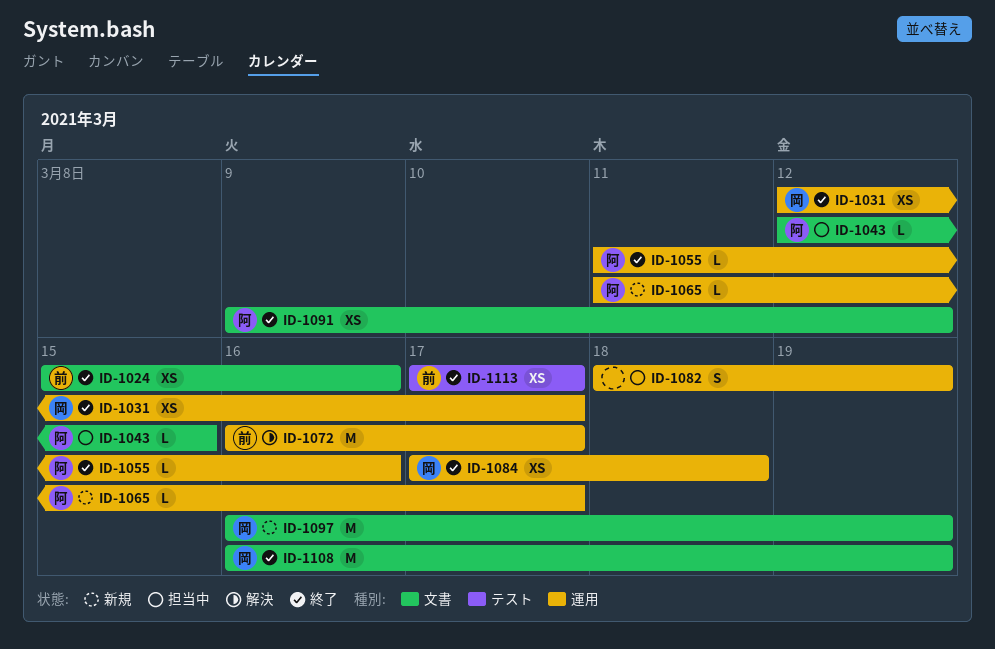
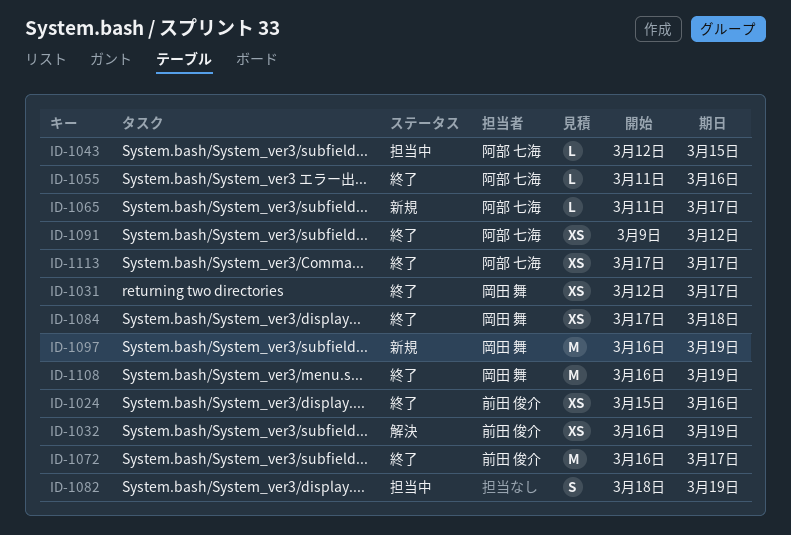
ID-1032: none -> present
ID-1072, status: 解決 -> 終了
ID-1113, owner: 前田 俊介 -> 阿部 七海

